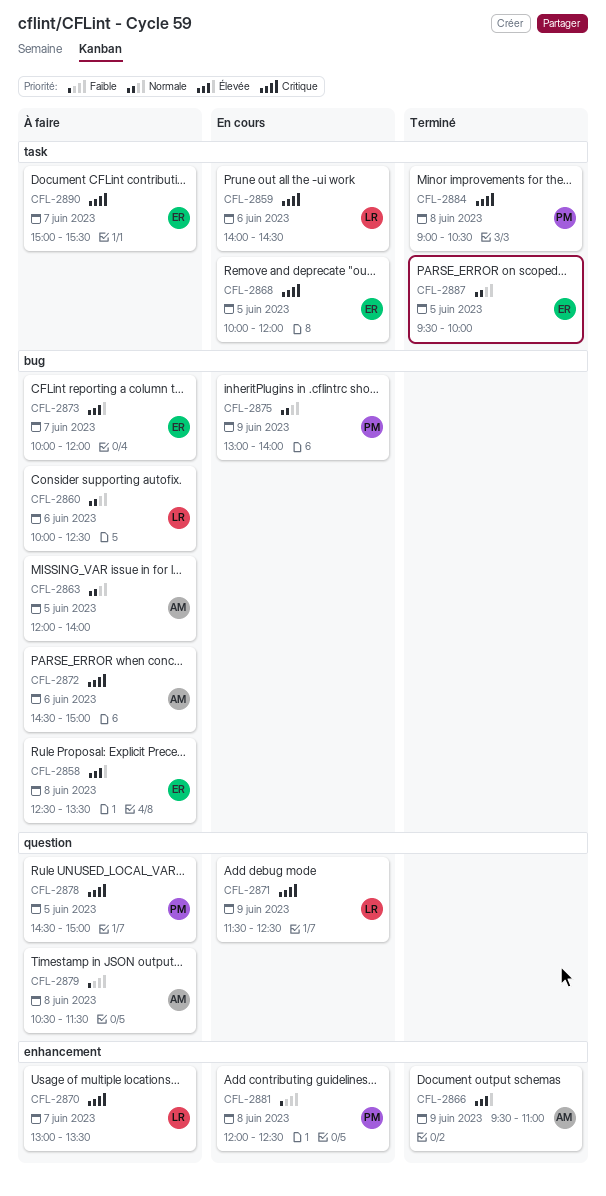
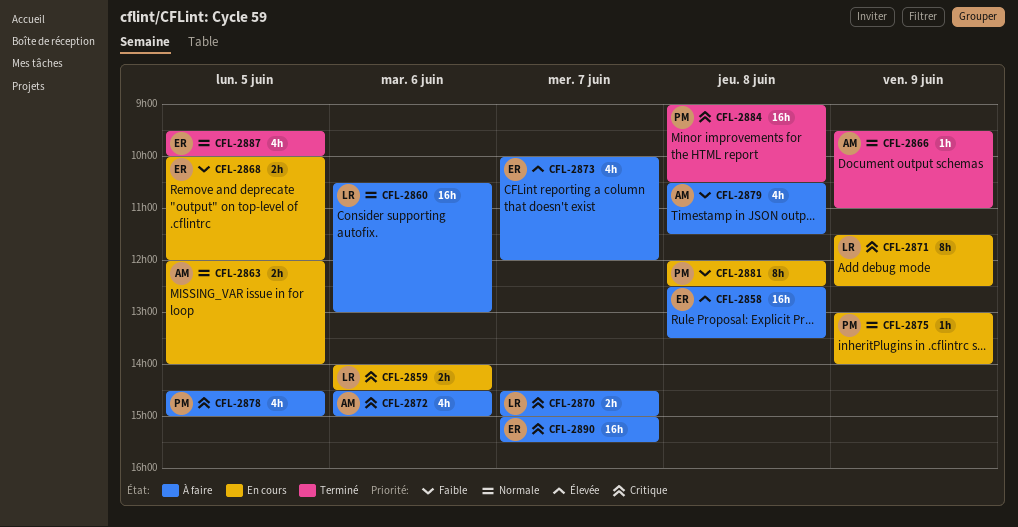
CFL-2860, begins: 10:00 -> 10:30
CFL-2860, ends: 12:30 -> 13:00
CFL-2863, status: À faire -> En cours
CFL-2866, priority: Élevée -> Normale
CFL-2868, priority: Critique -> Faible
CFL-2870, begins: 13:00 -> 14:30
CFL-2870, ends: 13:30 -> 15:00

